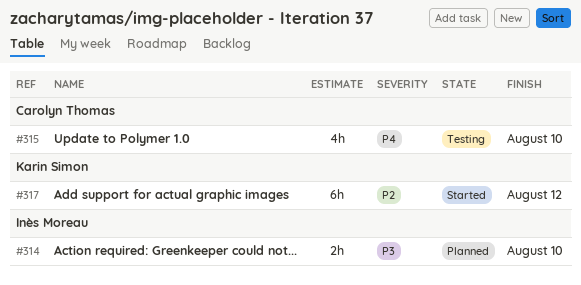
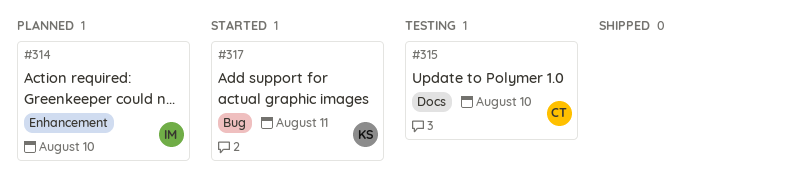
#317, due: Aug 12 -> Aug 11

